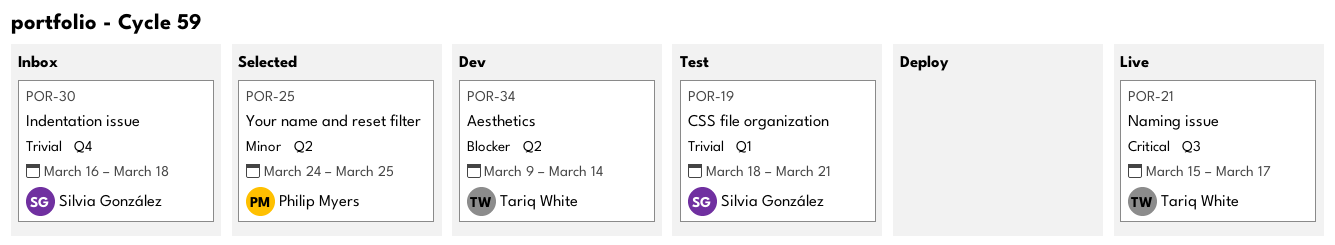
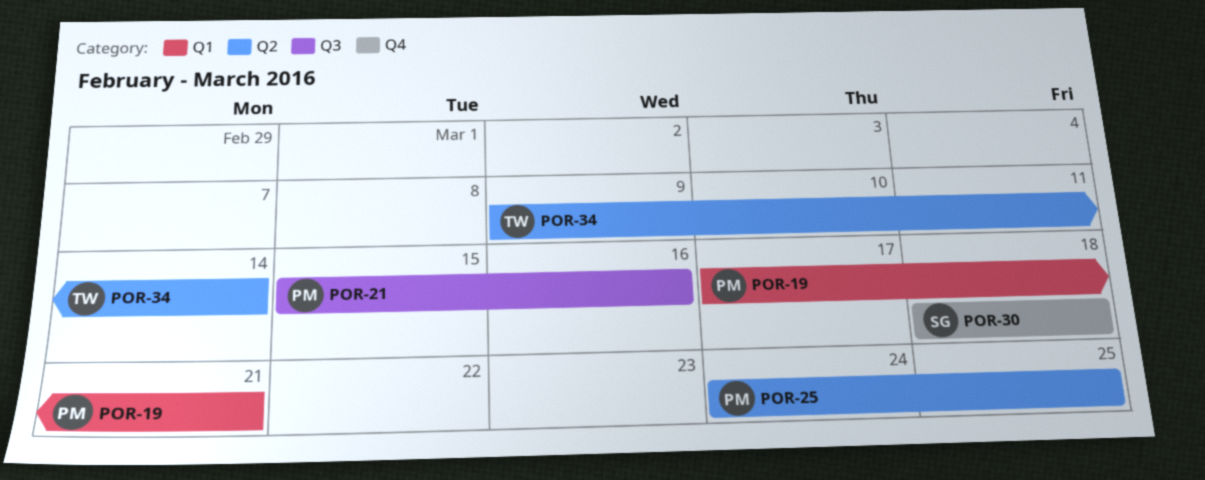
POR-19, owner: Silvia González -> Philip Myers
POR-19, start: Mar 18 -> Mar 17
POR-21, owner: Tariq White -> Philip Myers
POR-21, due: Mar 17 -> Mar 16
POR-30, start: Mar 16 -> Mar 18

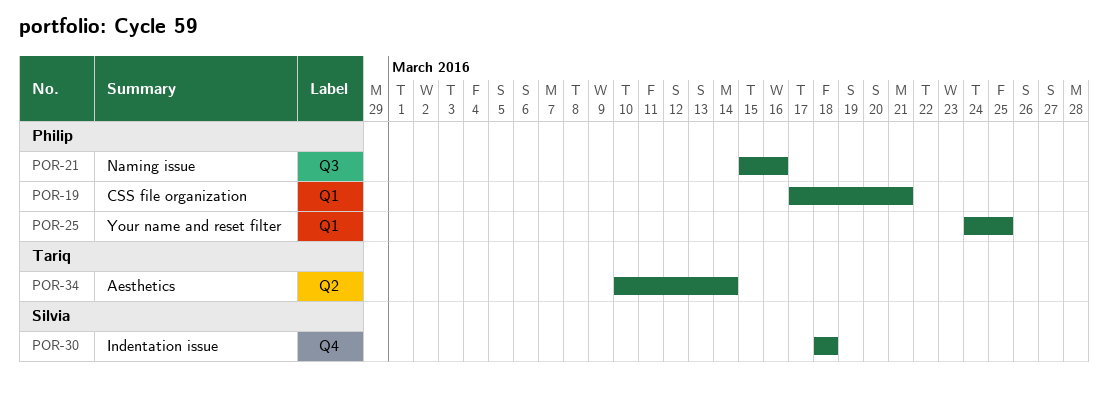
POR-25, label: Q2 -> Q1
POR-34, start: Mar 9 -> Mar 10

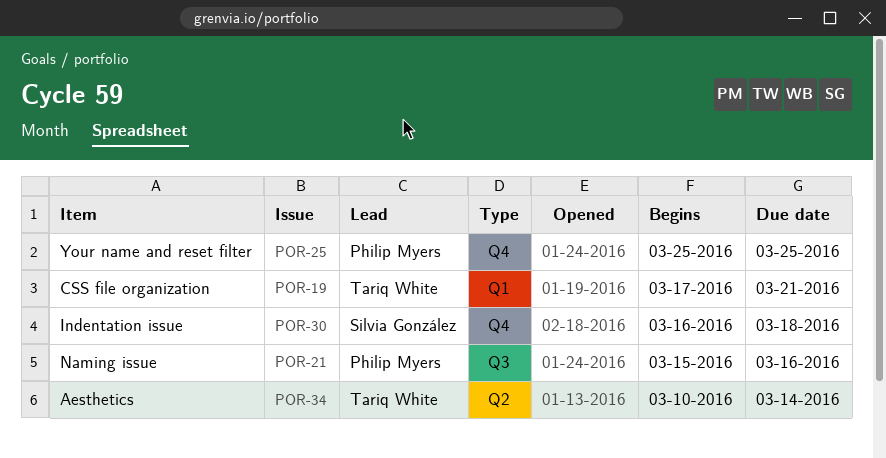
POR-19, owner: Philip Myers -> Tariq White
POR-25, label: Q1 -> Q4
POR-25, start: Mar 24 -> Mar 25
POR-30, start: Mar 18 -> Mar 16

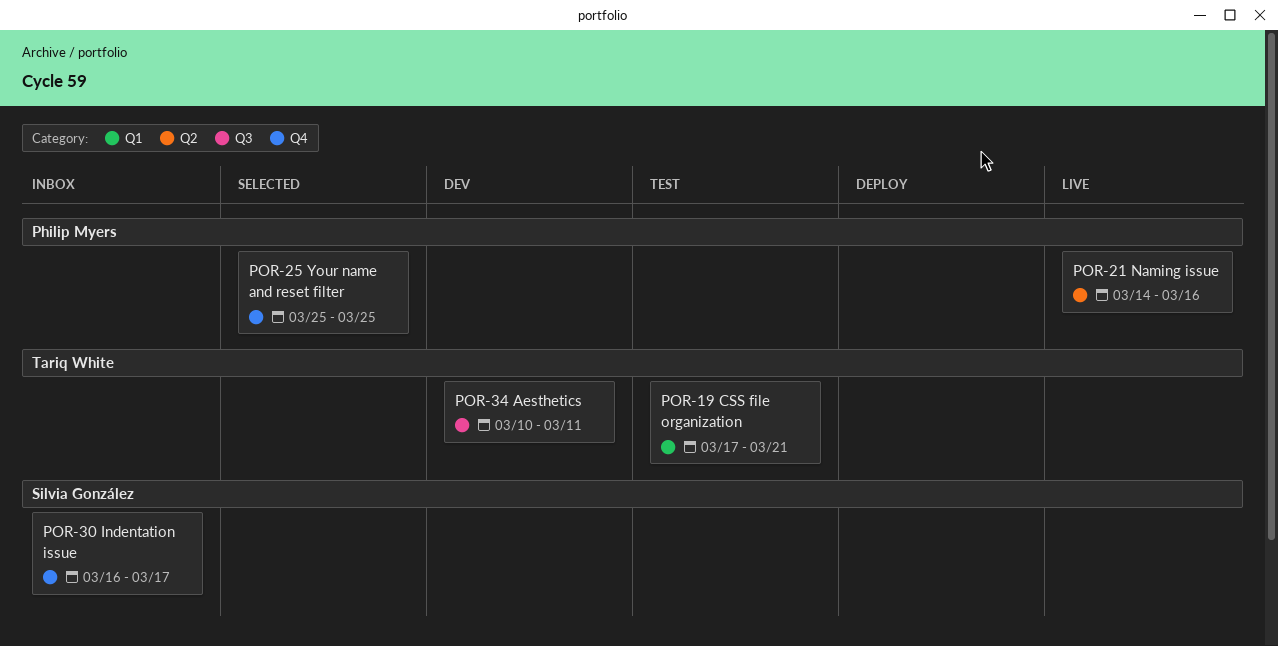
POR-21, label: Q3 -> Q2
POR-21, start: Mar 15 -> Mar 14
POR-30, due: Mar 18 -> Mar 17
POR-34, label: Q2 -> Q3
POR-34, due: Mar 14 -> Mar 11

